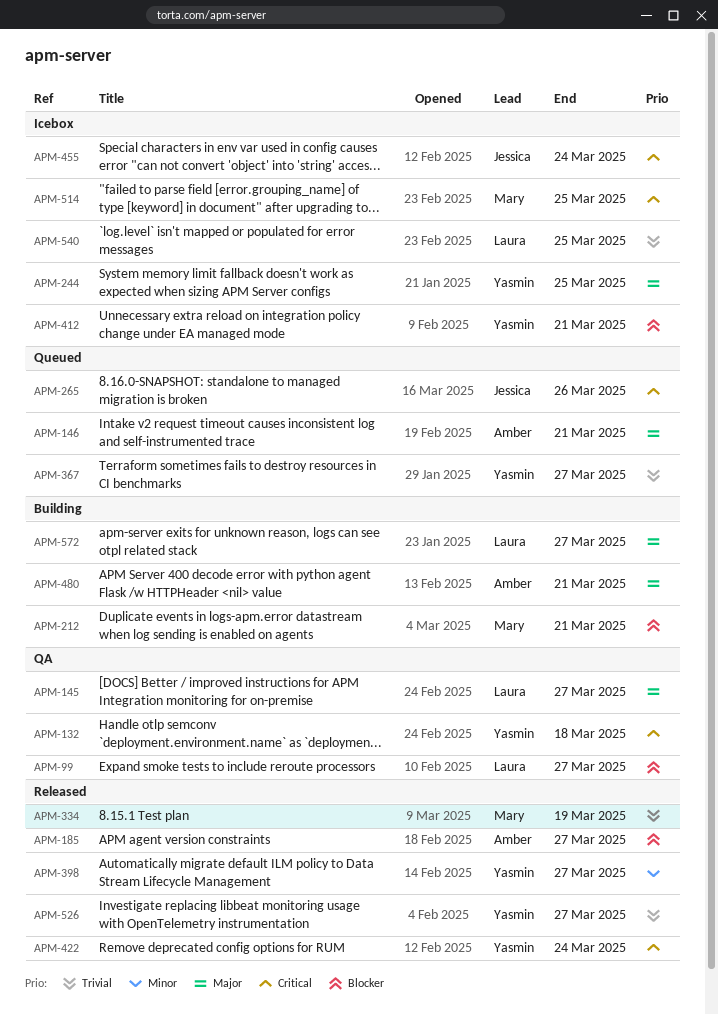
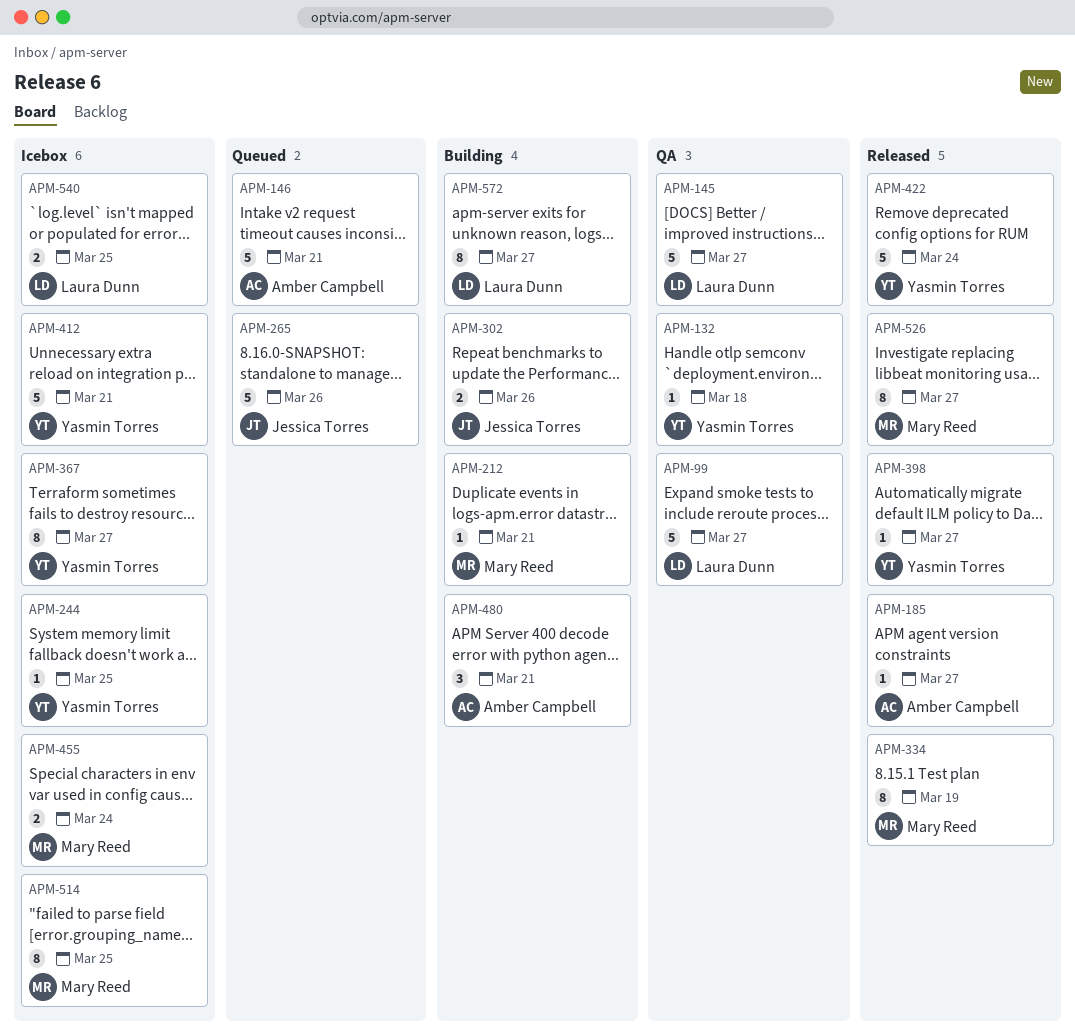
APM-302: none -> present
APM-367, status: Queued -> Icebox
APM-455, owner: Jessica Torres -> Mary Reed
APM-526, owner: Yasmin Torres -> Mary Reed

